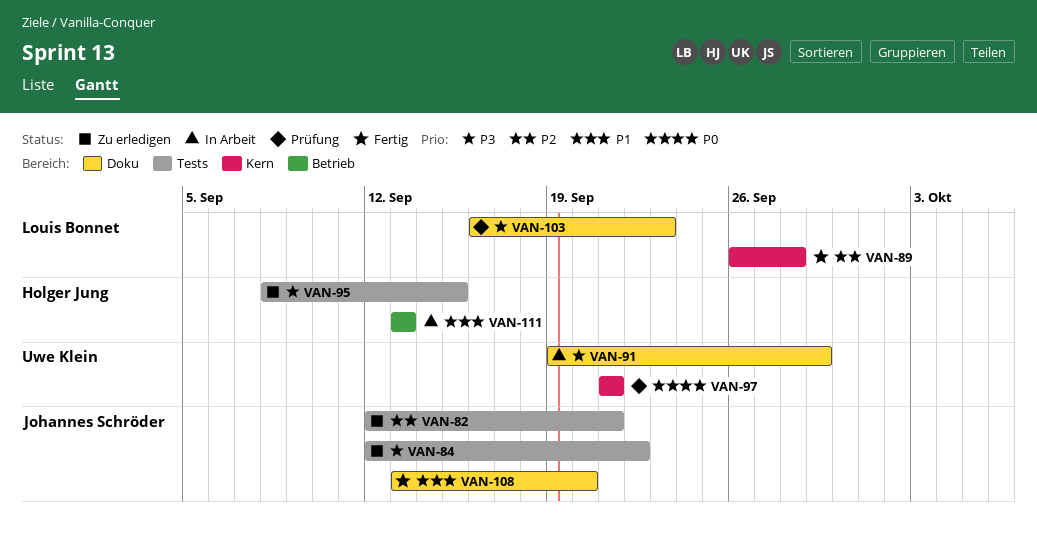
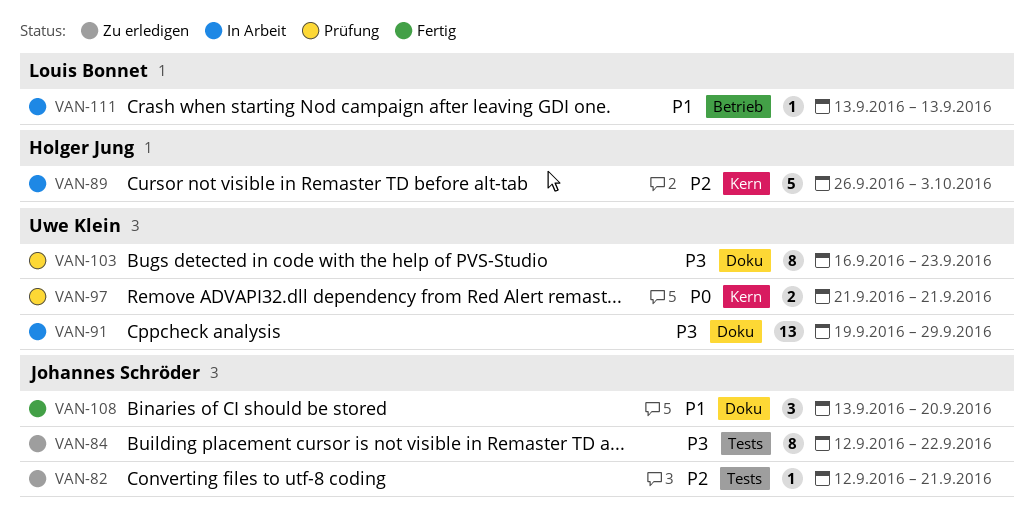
VAN-89, status: Fertig -> In Arbeit
VAN-89, owner: Louis Bonnet -> Holger Jung
VAN-89, due: Sep 28 -> Oct 3
VAN-95: present -> none
VAN-103, owner: Louis Bonnet -> Uwe Klein
VAN-111, owner: Holger Jung -> Louis Bonnet

